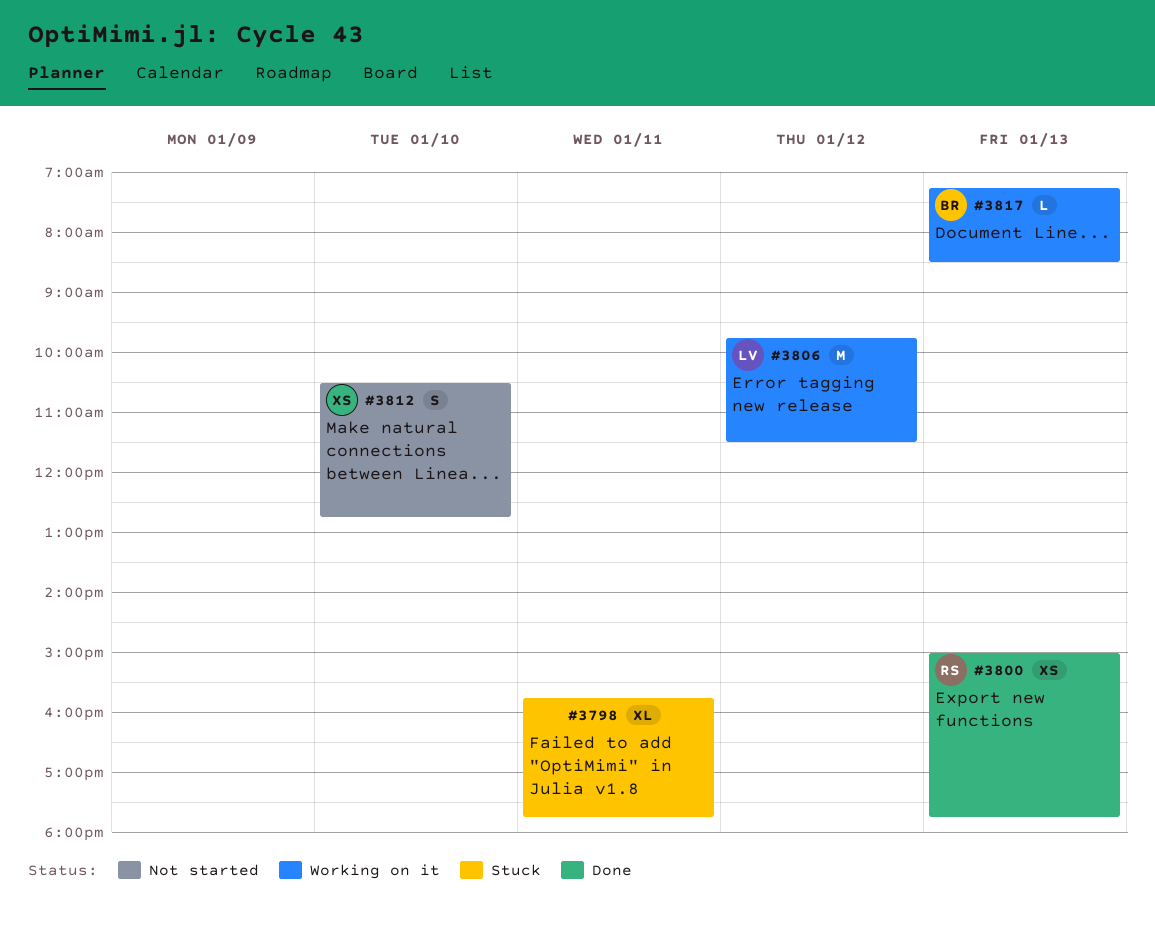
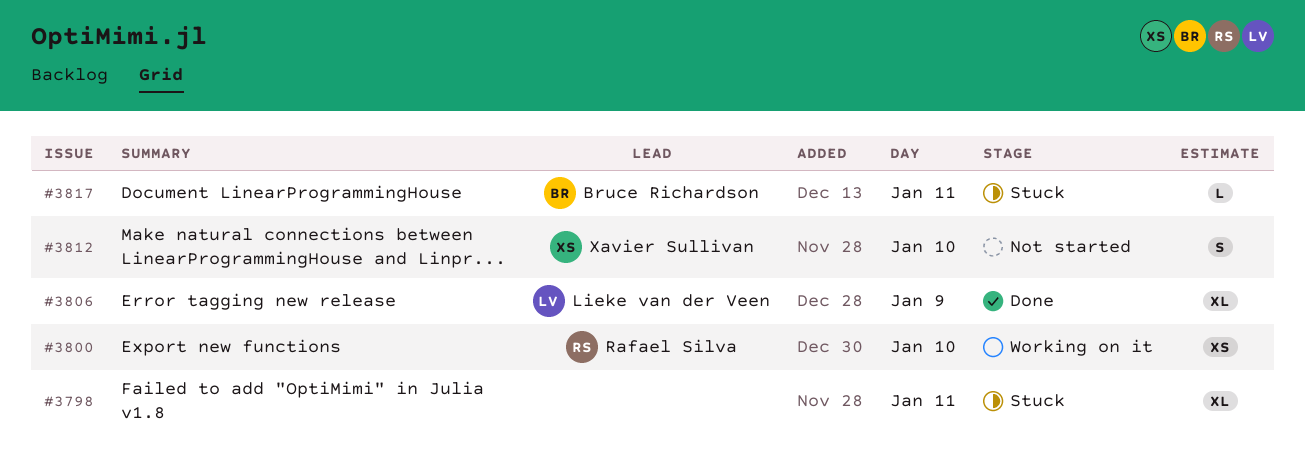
#3800, status: Done -> Working on it
#3800, day: Jan 13 -> Jan 10
#3806, status: Working on it -> Done
#3806, estimate: M -> XL
#3806, day: Jan 12 -> Jan 9
#3817, status: Working on it -> Stuck
#3817, day: Jan 13 -> Jan 11

